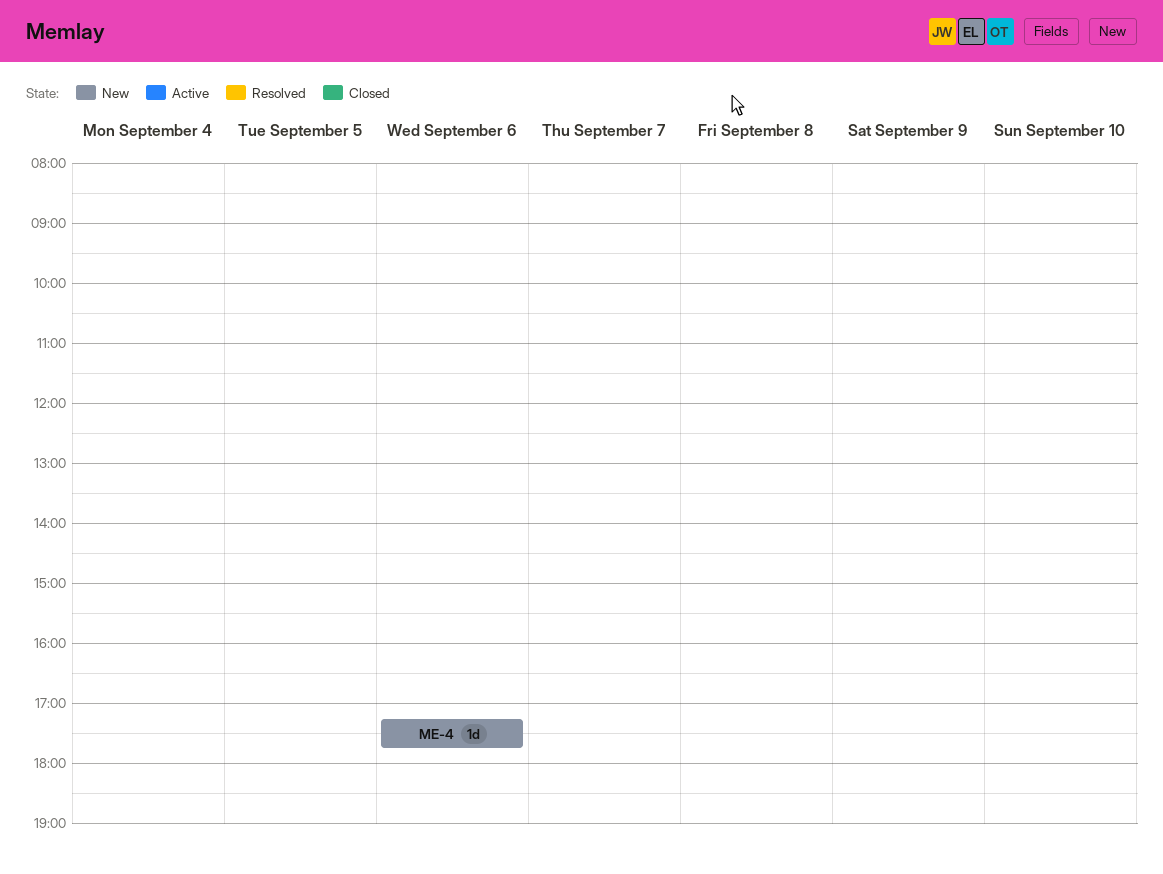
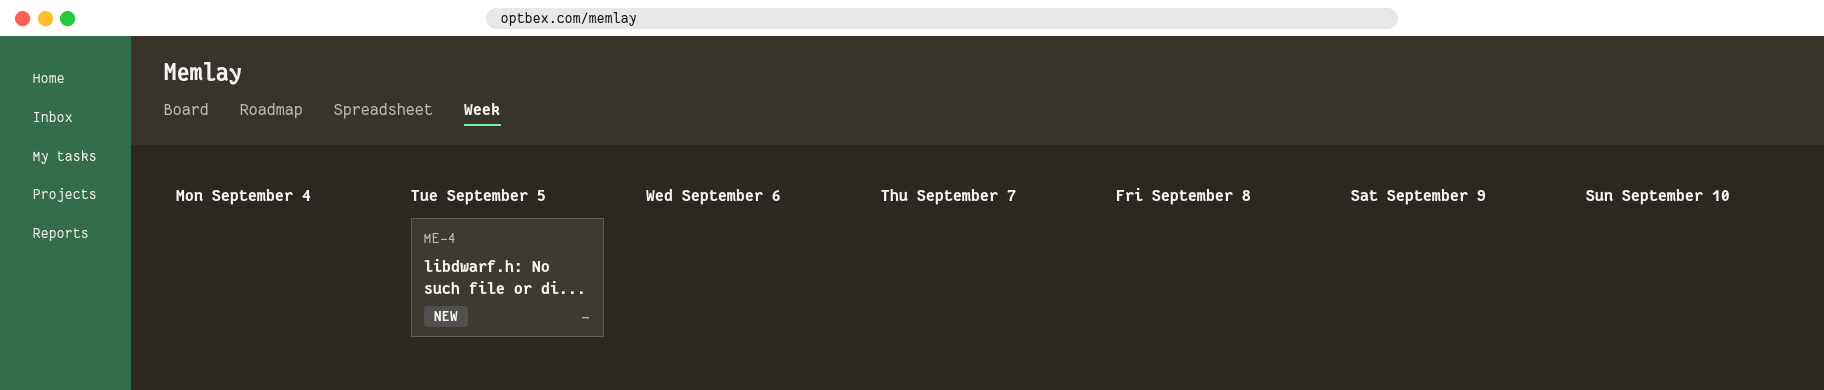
ME-4, day: Sep 6 -> Sep 5

